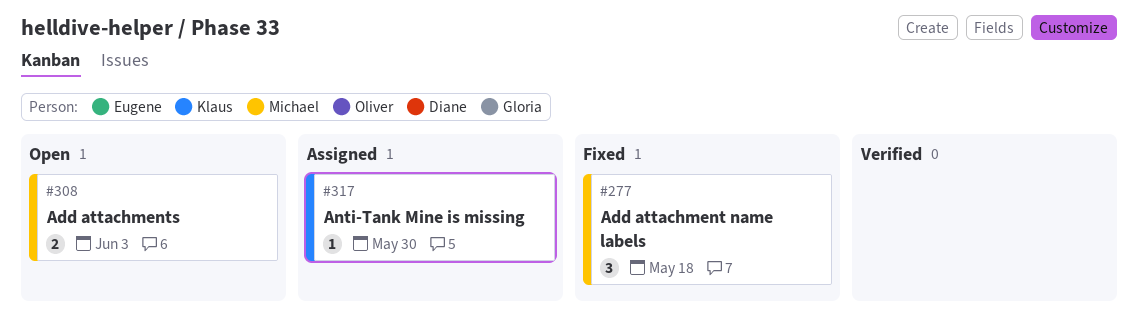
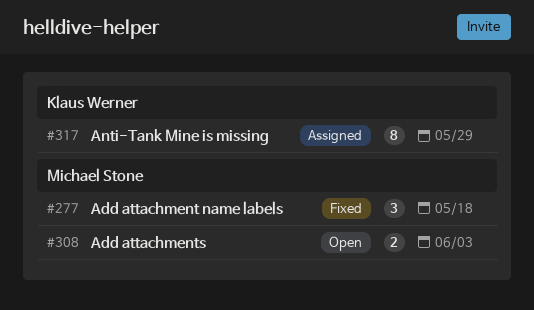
#317, estimate: 1 -> 8
#317, due: May 30 -> May 29

